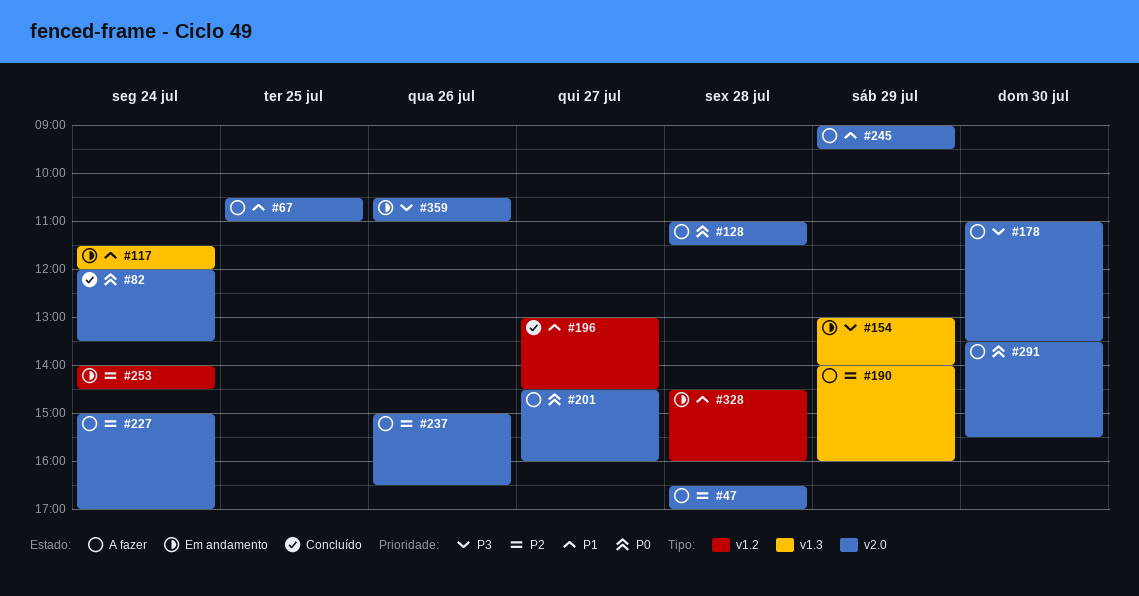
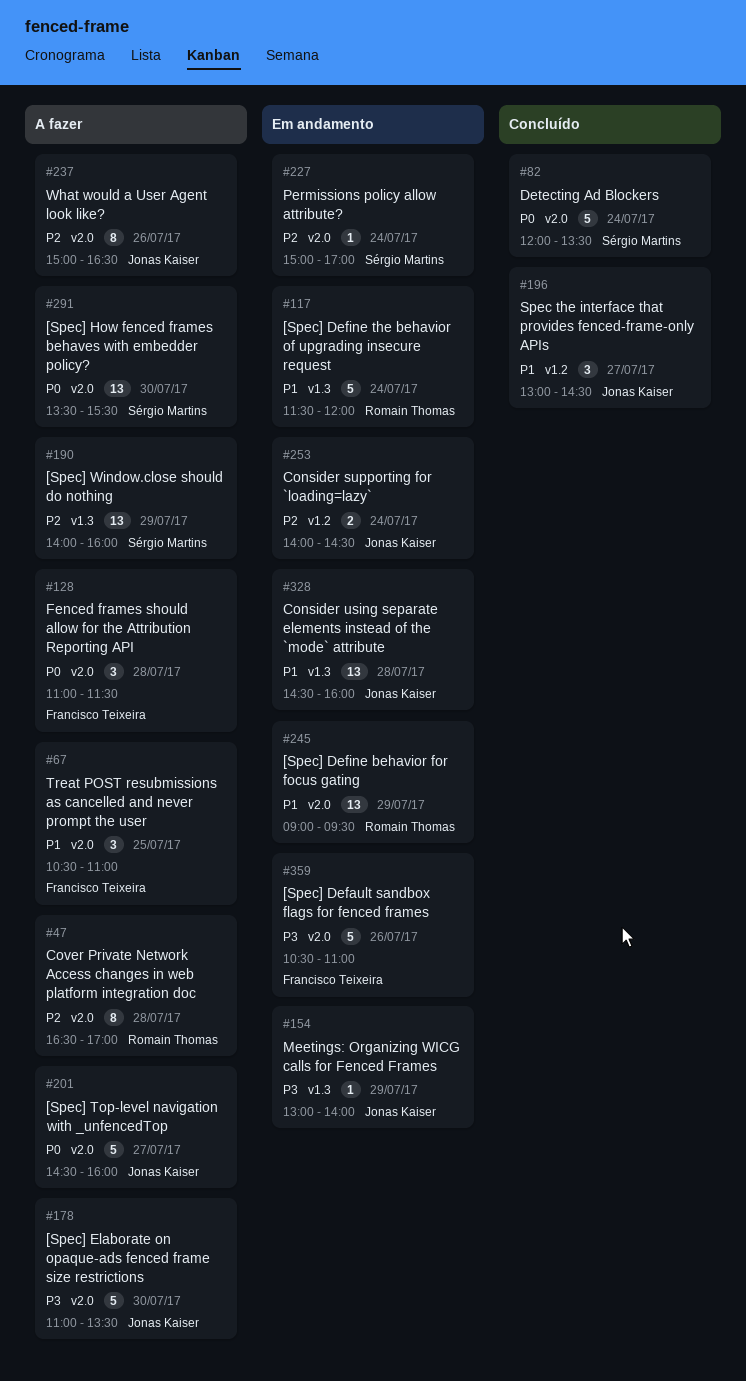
#227, status: A fazer -> Em andamento
#245, status: A fazer -> Em andamento
#328, label: v1.2 -> v1.3

